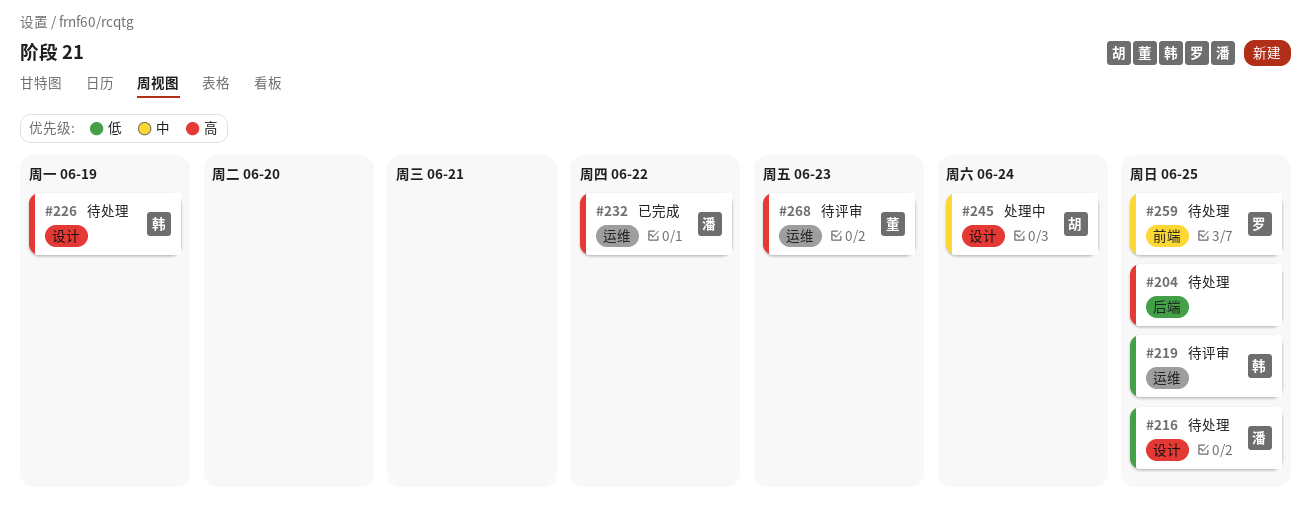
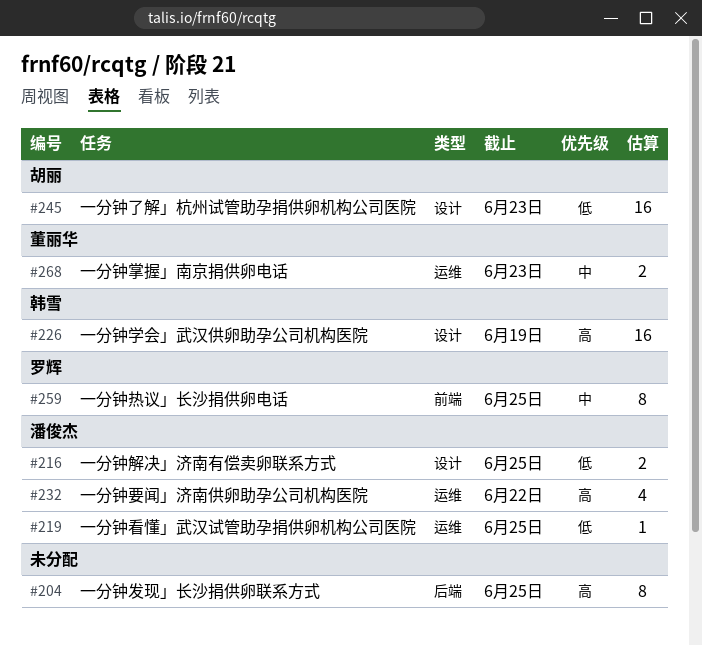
#219, owner: 韩雪 -> 潘俊杰
#245, priority: 中 -> 低
#245, due: Jun 24 -> Jun 23
#268, priority: 高 -> 中

